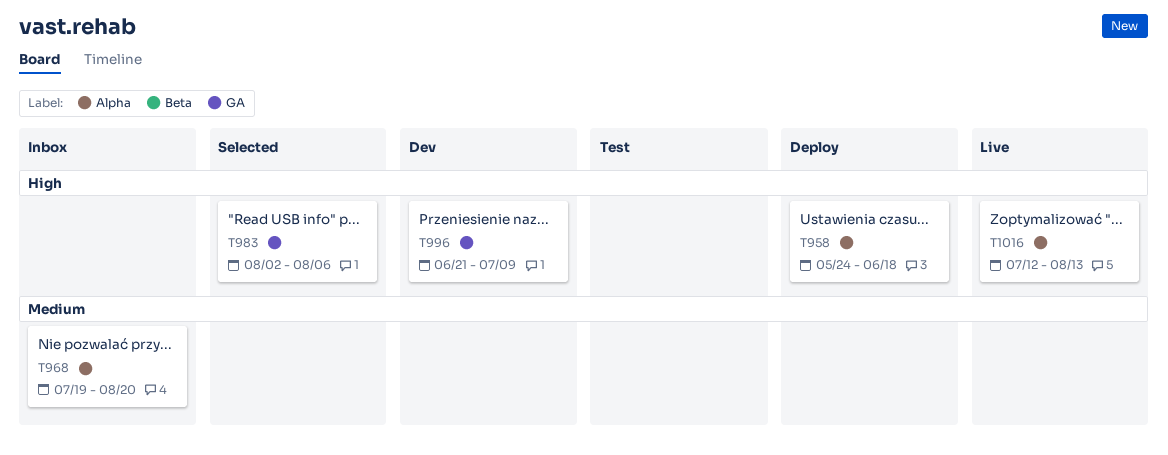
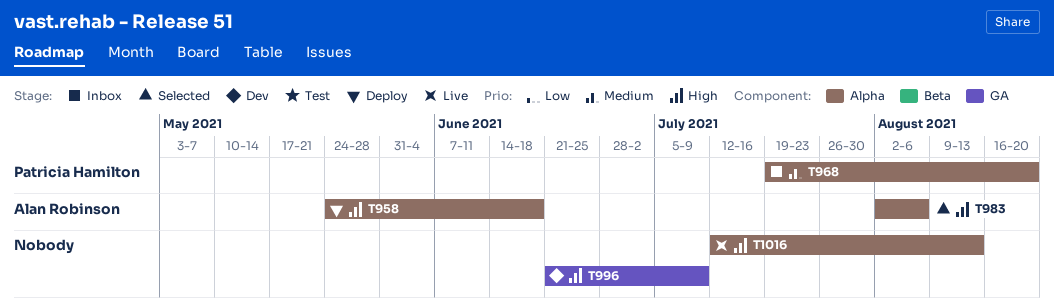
T983, label: GA -> Alpha

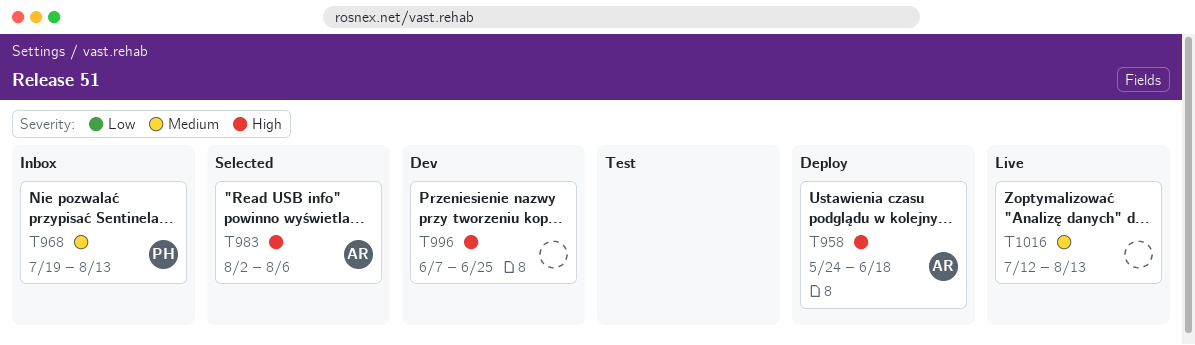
T968, due: Aug 20 -> Aug 13
T996, start: Jun 21 -> Jun 7
T996, due: Jul 9 -> Jun 25
T1016, priority: High -> Medium

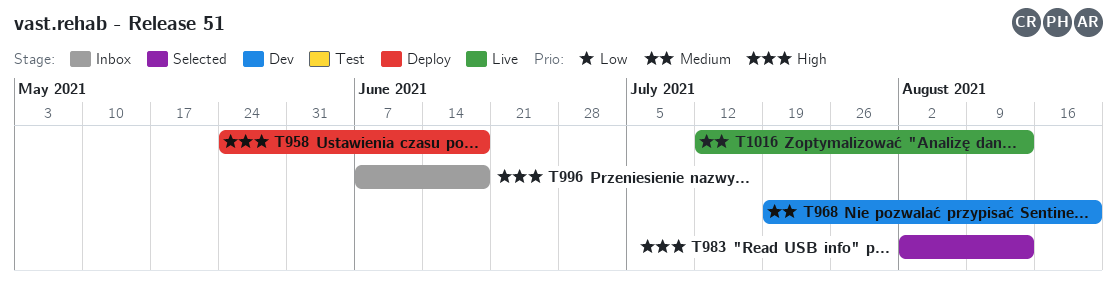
T968, status: Inbox -> Dev
T968, due: Aug 13 -> Aug 20
T983, due: Aug 6 -> Aug 13
T996, status: Dev -> Inbox
T996, due: Jun 25 -> Jun 18

